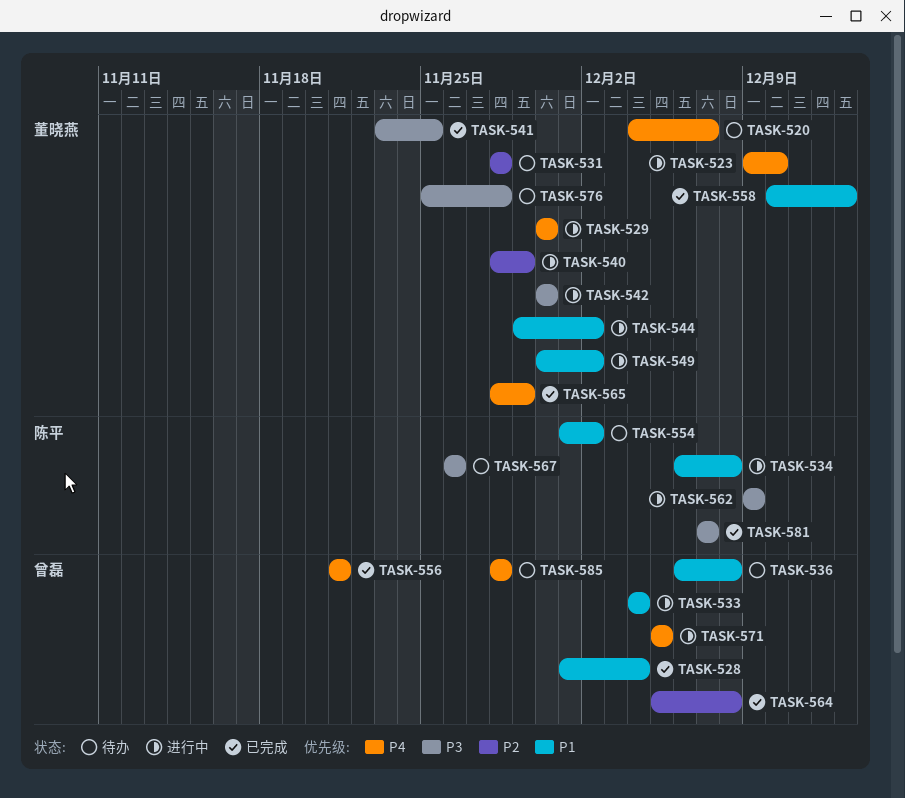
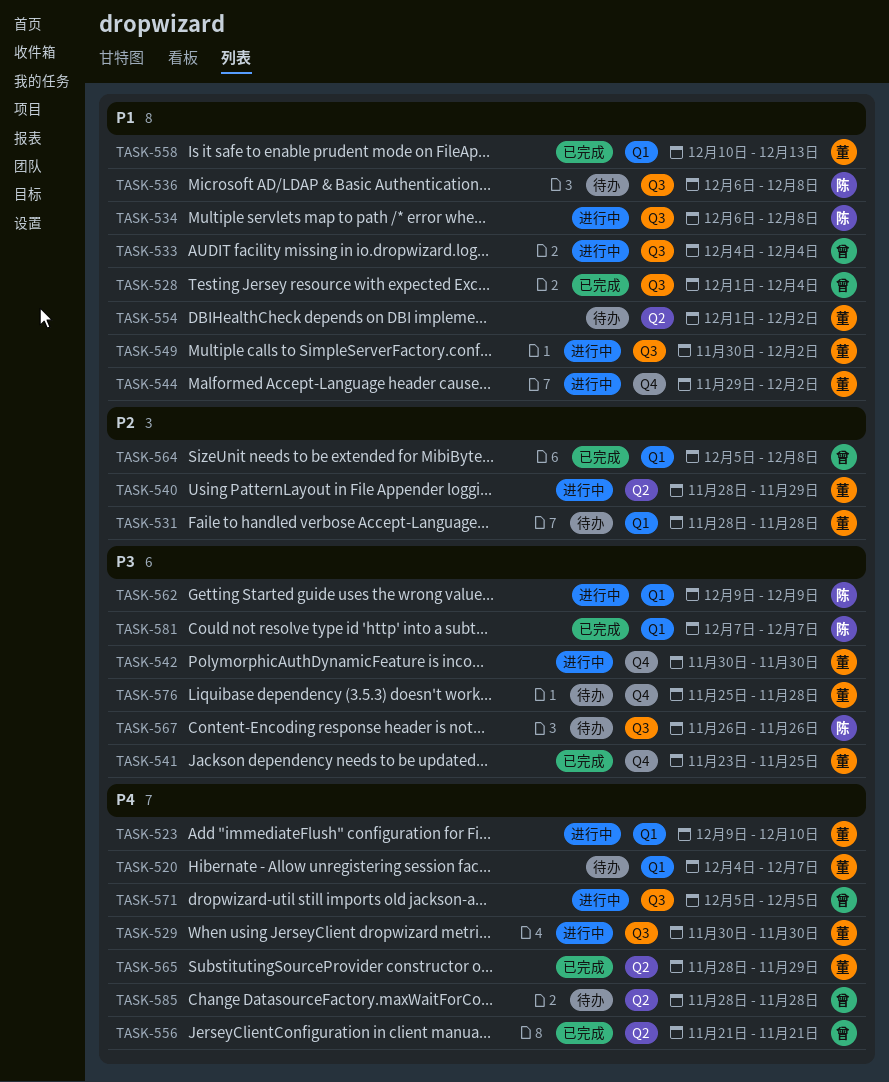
TASK-536, owner: 曾磊 -> 陈平
TASK-554, owner: 陈平 -> 董晓燕

